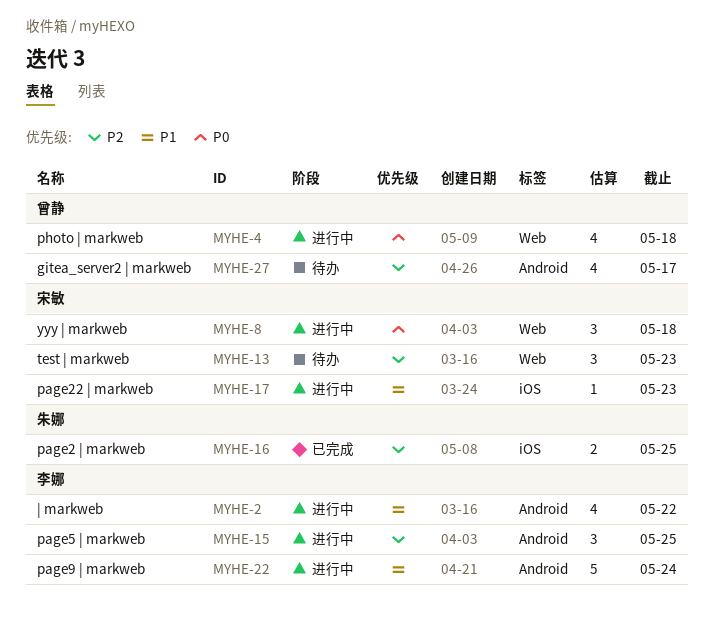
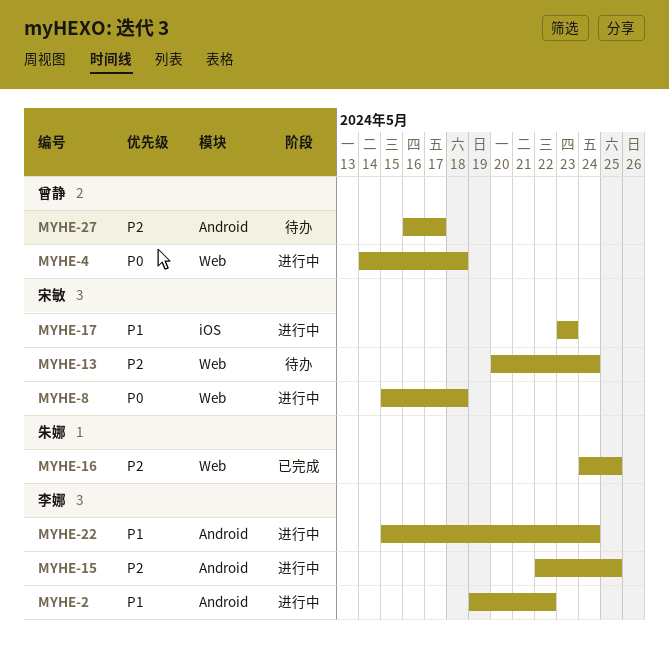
MYHE-13, due: May 23 -> May 24
MYHE-16, label: iOS -> Web

